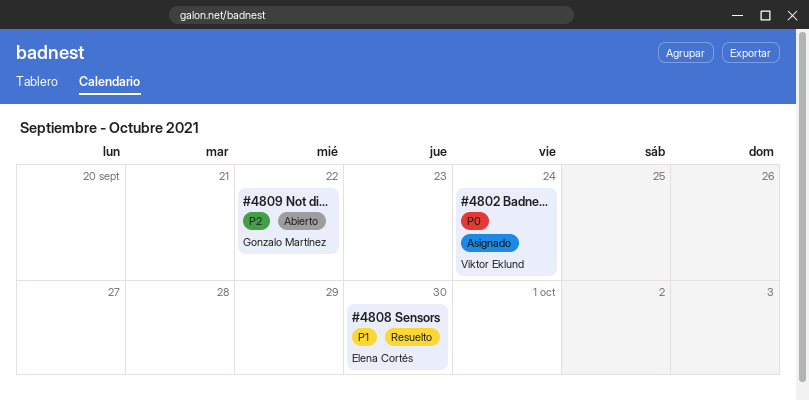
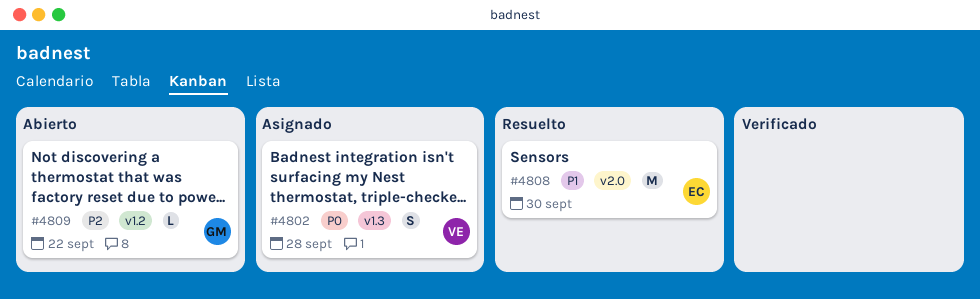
#4802, due: Sep 24 -> Sep 28

